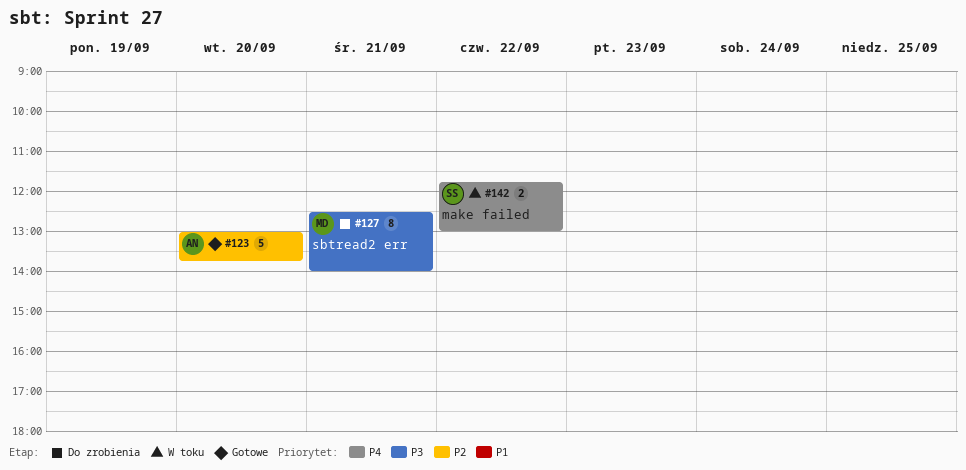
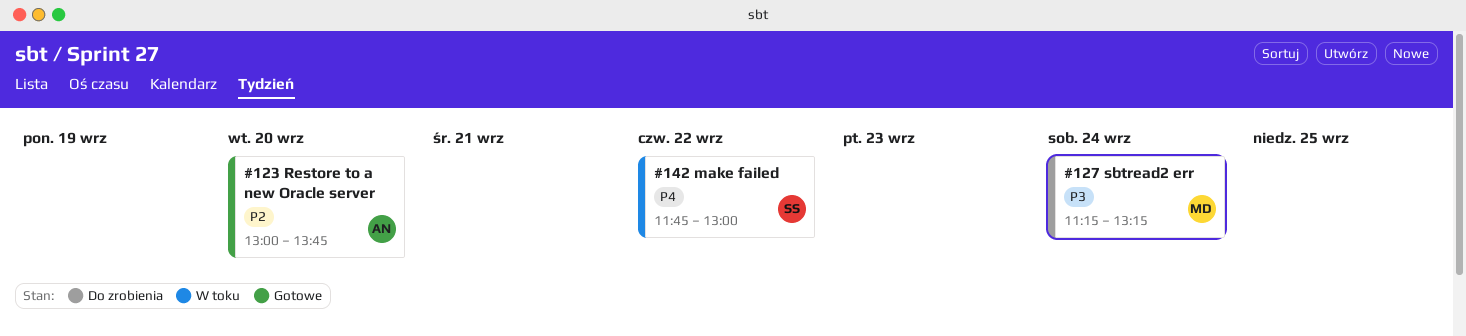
#127, day: Sep 21 -> Sep 24
#127, begins: 12:30 -> 11:15
#127, ends: 14:00 -> 13:15

